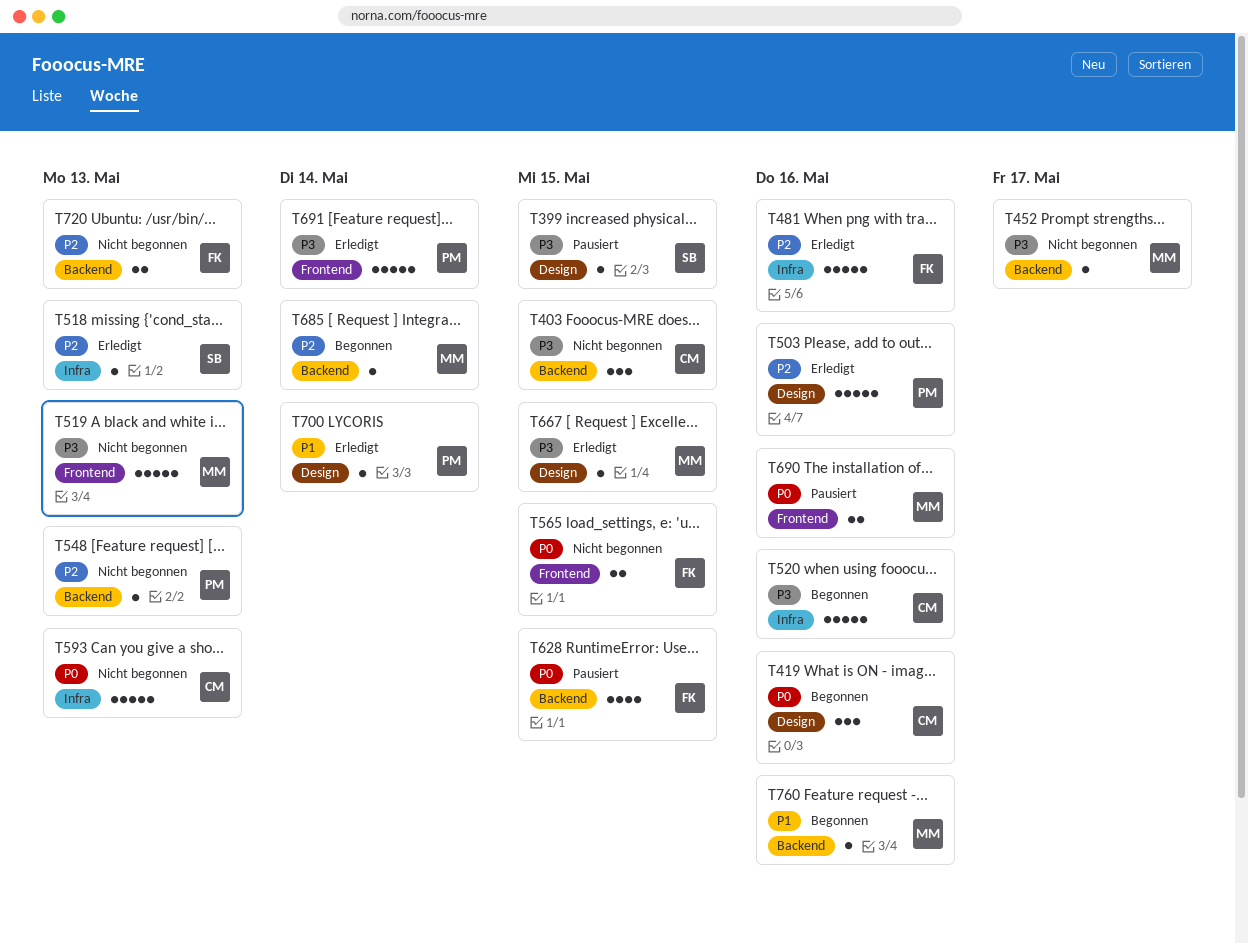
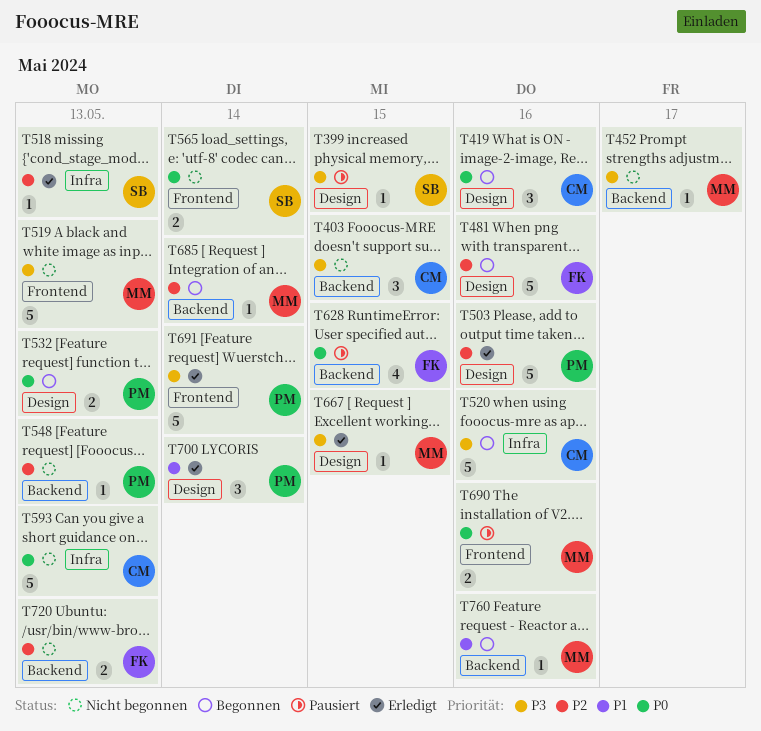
T481, status: Erledigt -> Begonnen
T481, label: Infra -> Design
T532: none -> present
T565, owner: FK -> SB
T565, due: May 15 -> May 14
T700, estimate: 1 -> 3

